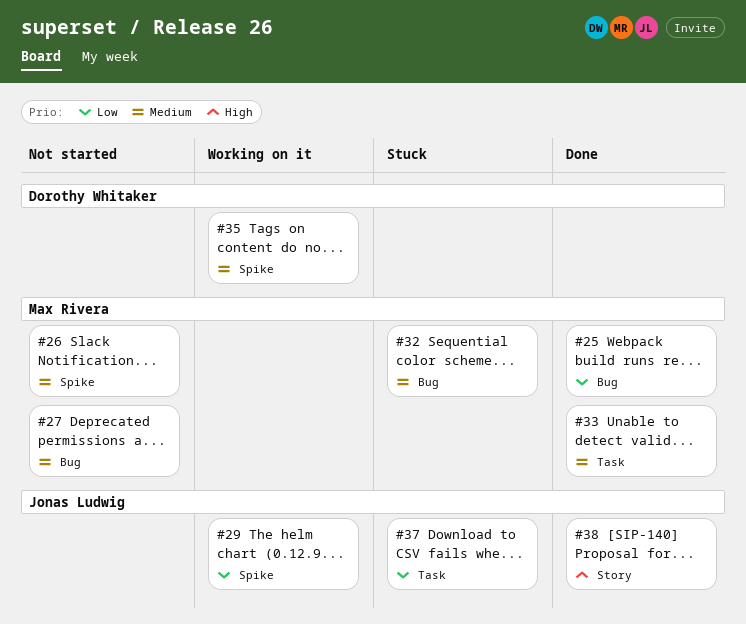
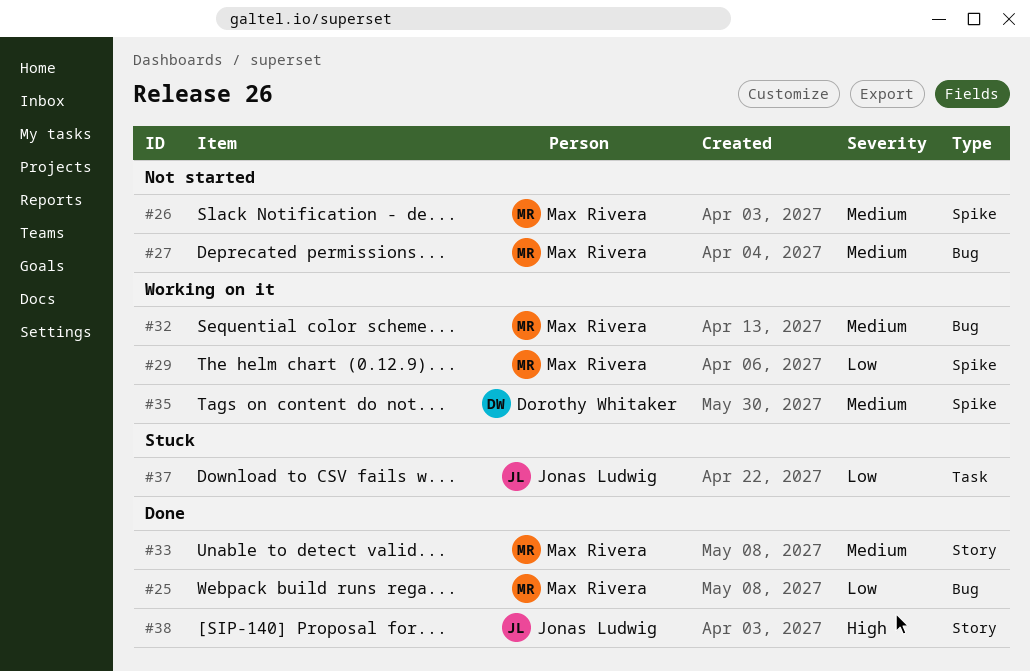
#29, owner: Jonas Ludwig -> Max Rivera
#32, status: Stuck -> Working on it
#33, label: Task -> Story

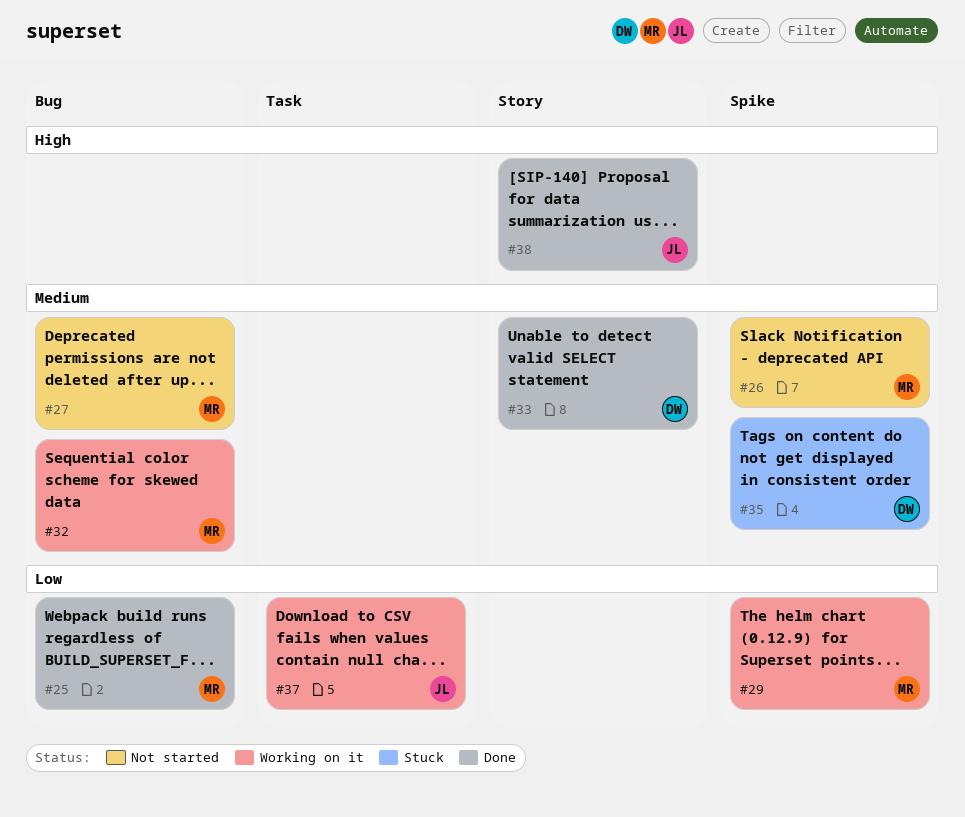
#33, owner: Max Rivera -> Dorothy Whitaker
#35, status: Working on it -> Stuck
#37, status: Stuck -> Working on it

